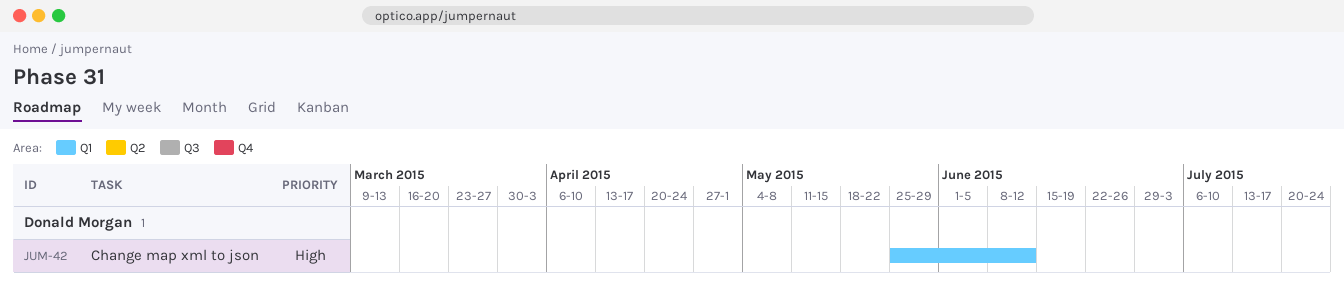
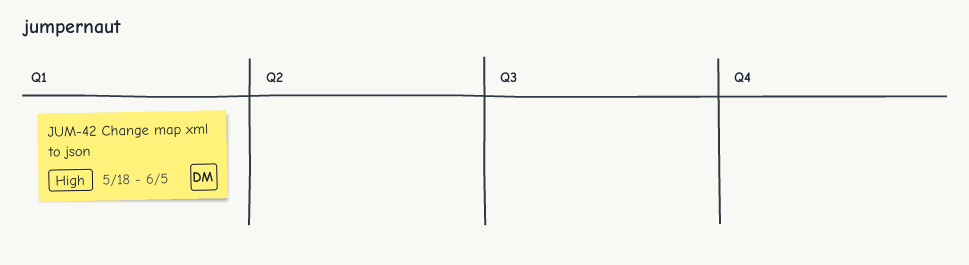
JUM-42, start: May 25 -> May 18
JUM-42, due: Jun 12 -> Jun 5

